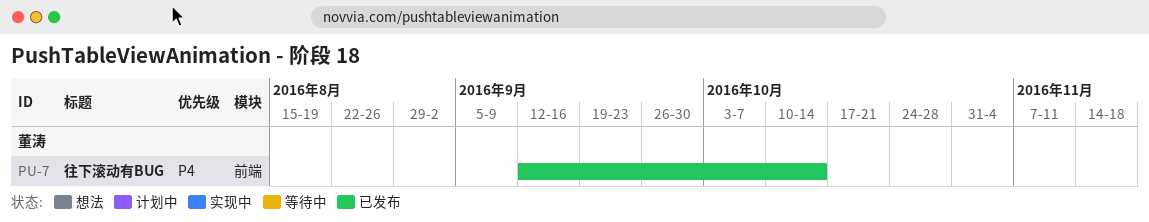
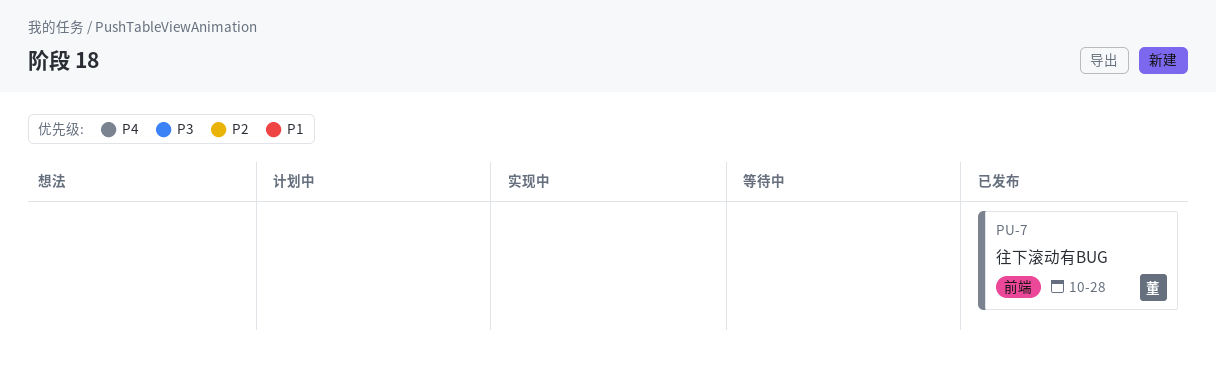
PU-7, due: Oct 14 -> Oct 28

